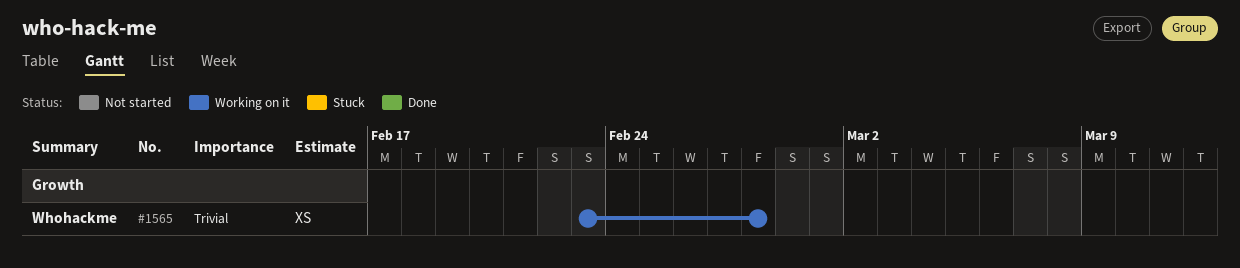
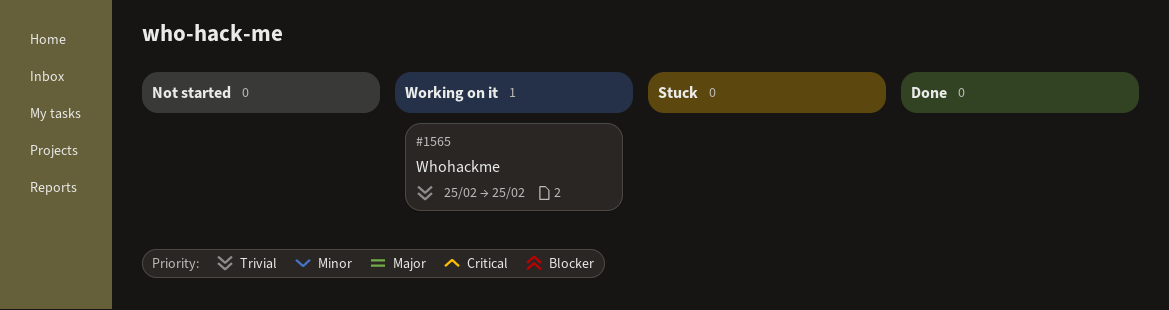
#1565, start: Feb 23 -> Feb 25
#1565, due: Feb 28 -> Feb 25

